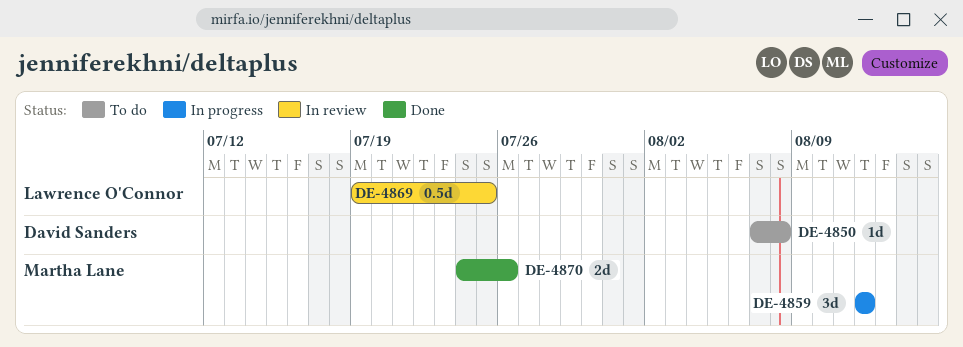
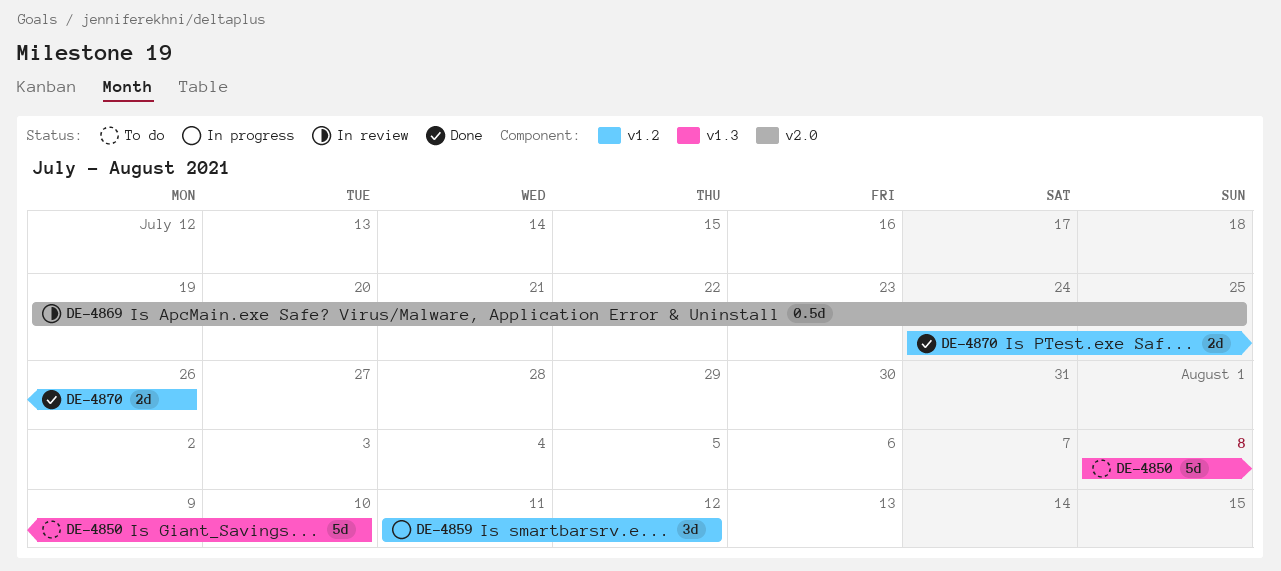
DE-4850, estimate: 1d -> 5d
DE-4850, start: Aug 7 -> Aug 8
DE-4850, due: Aug 8 -> Aug 10
DE-4859, start: Aug 12 -> Aug 11

